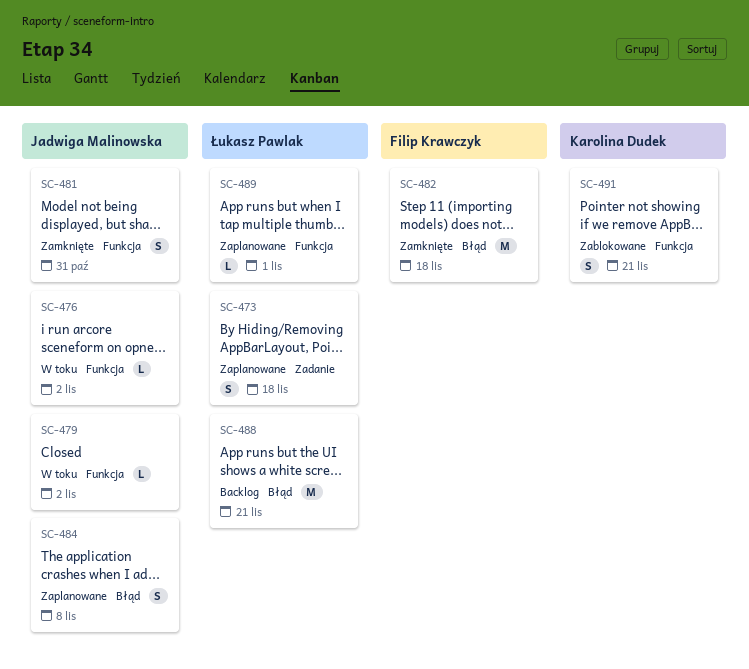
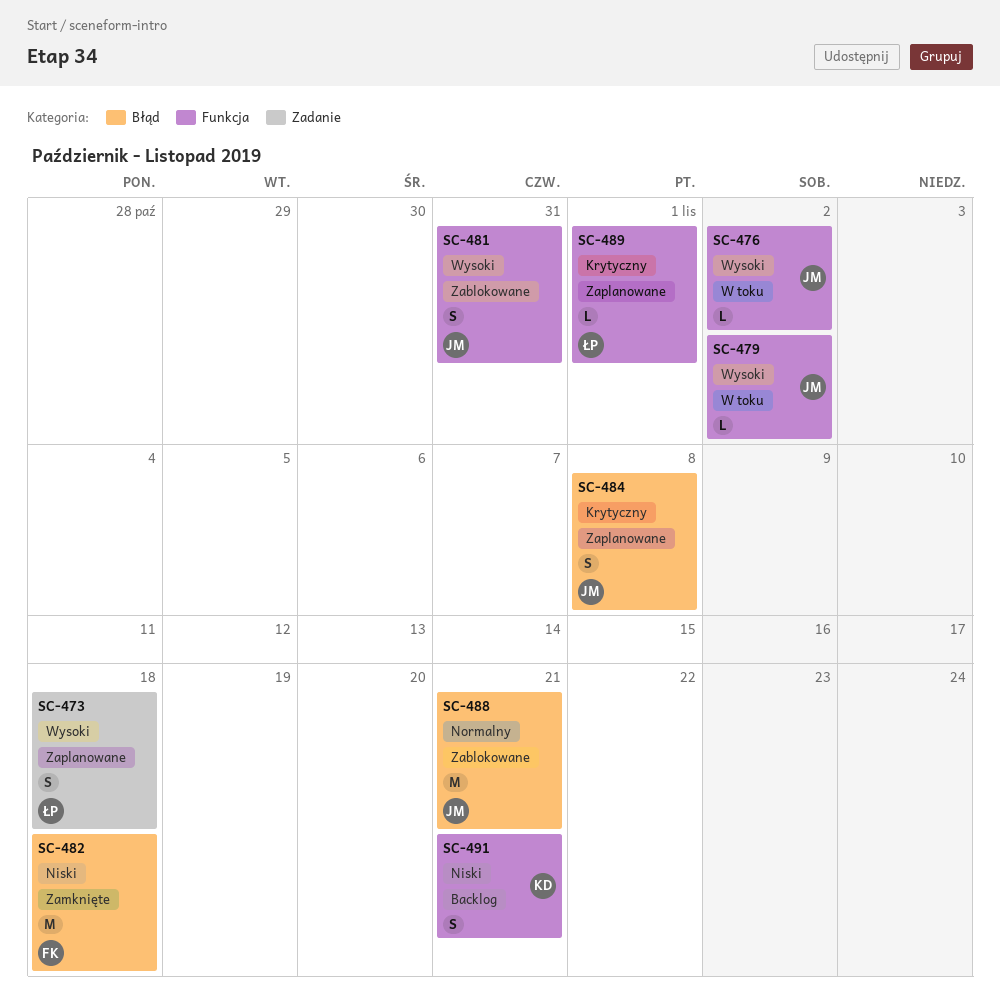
SC-481, status: Zamknięte -> Zablokowane
SC-488, status: Backlog -> Zablokowane
SC-488, owner: Łukasz Pawlak -> Jadwiga Malinowska
SC-491, status: Zablokowane -> Backlog

